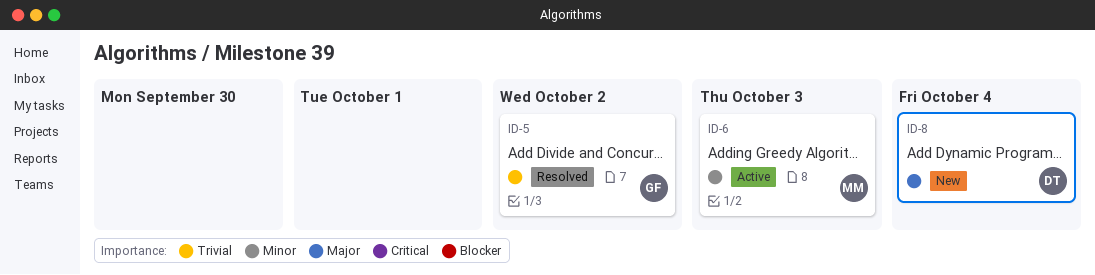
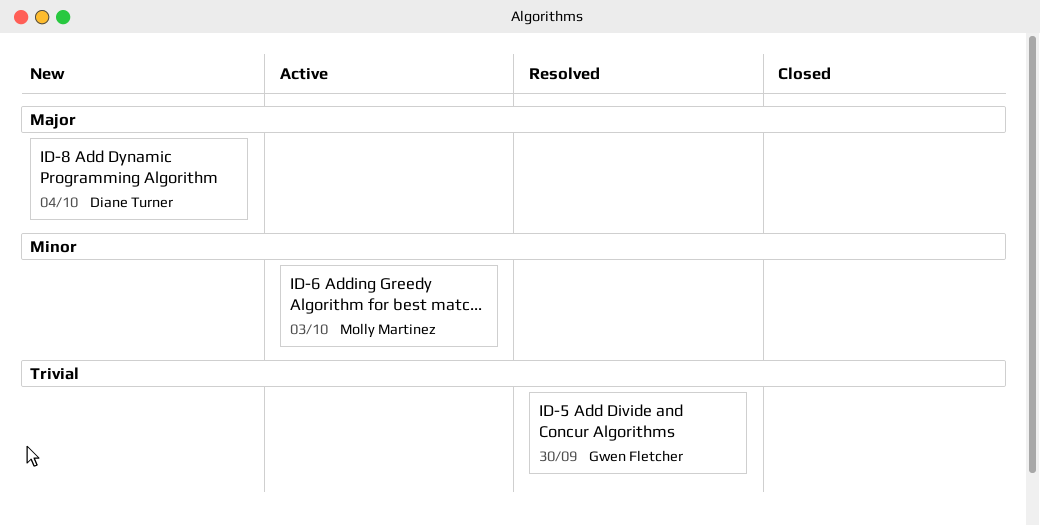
ID-5, due: Oct 2 -> Sep 30

